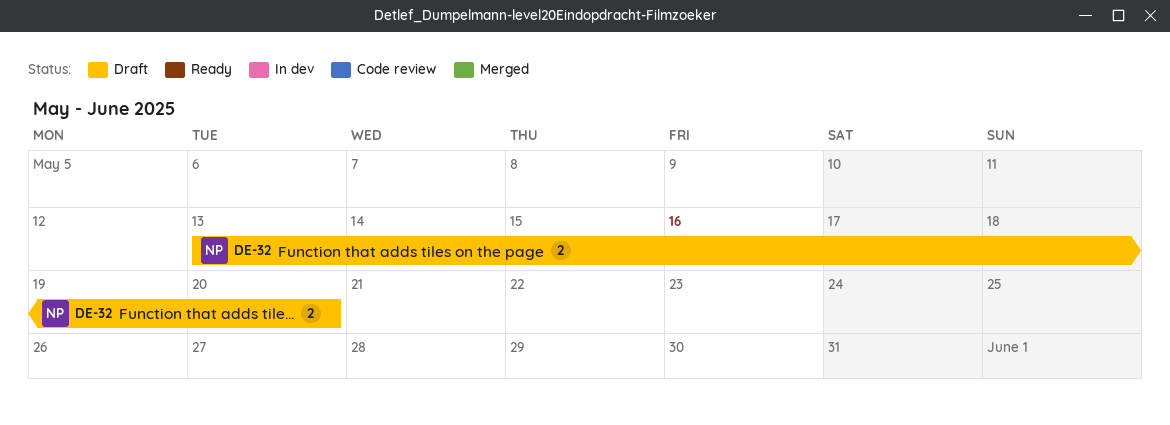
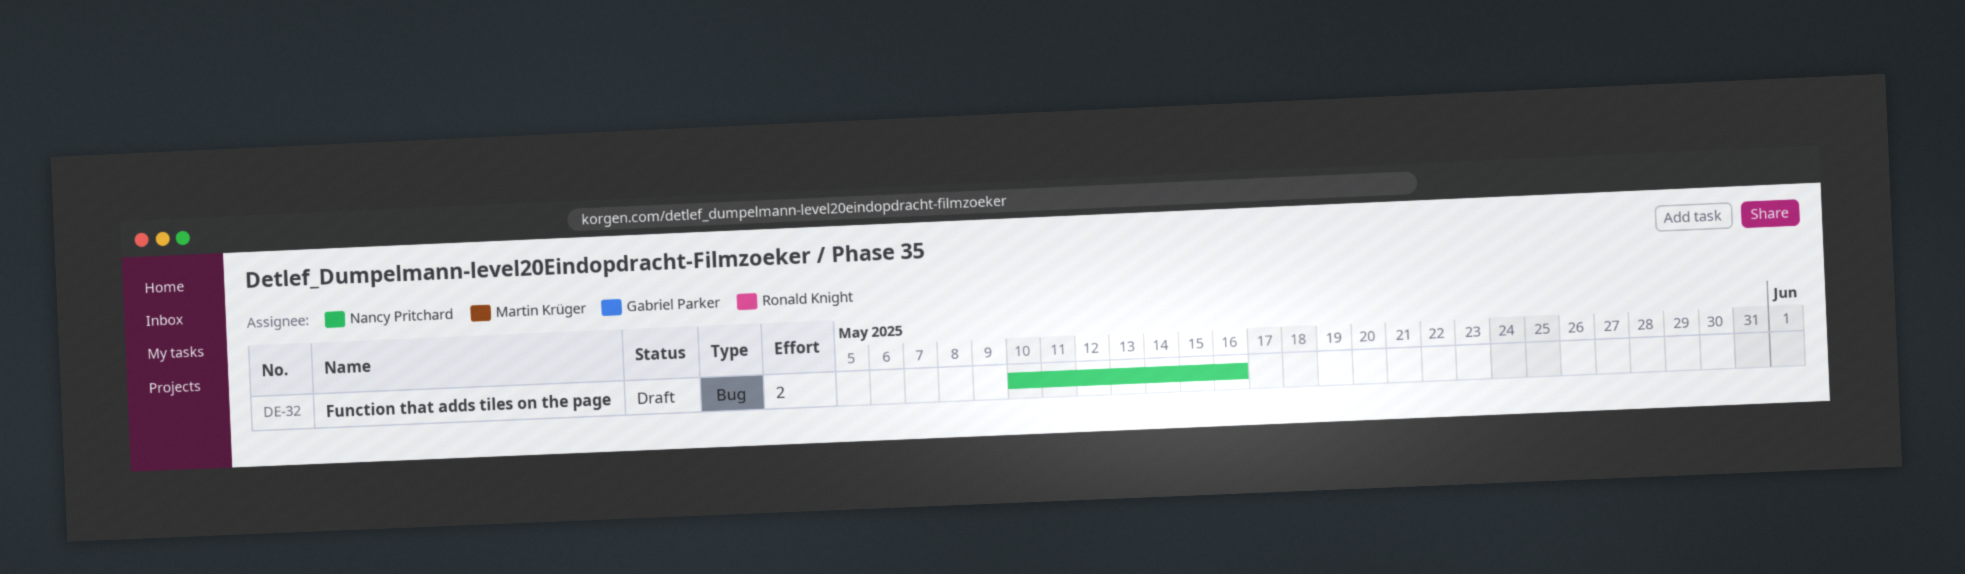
DE-32, start: May 13 -> May 10
DE-32, due: May 20 -> May 16

